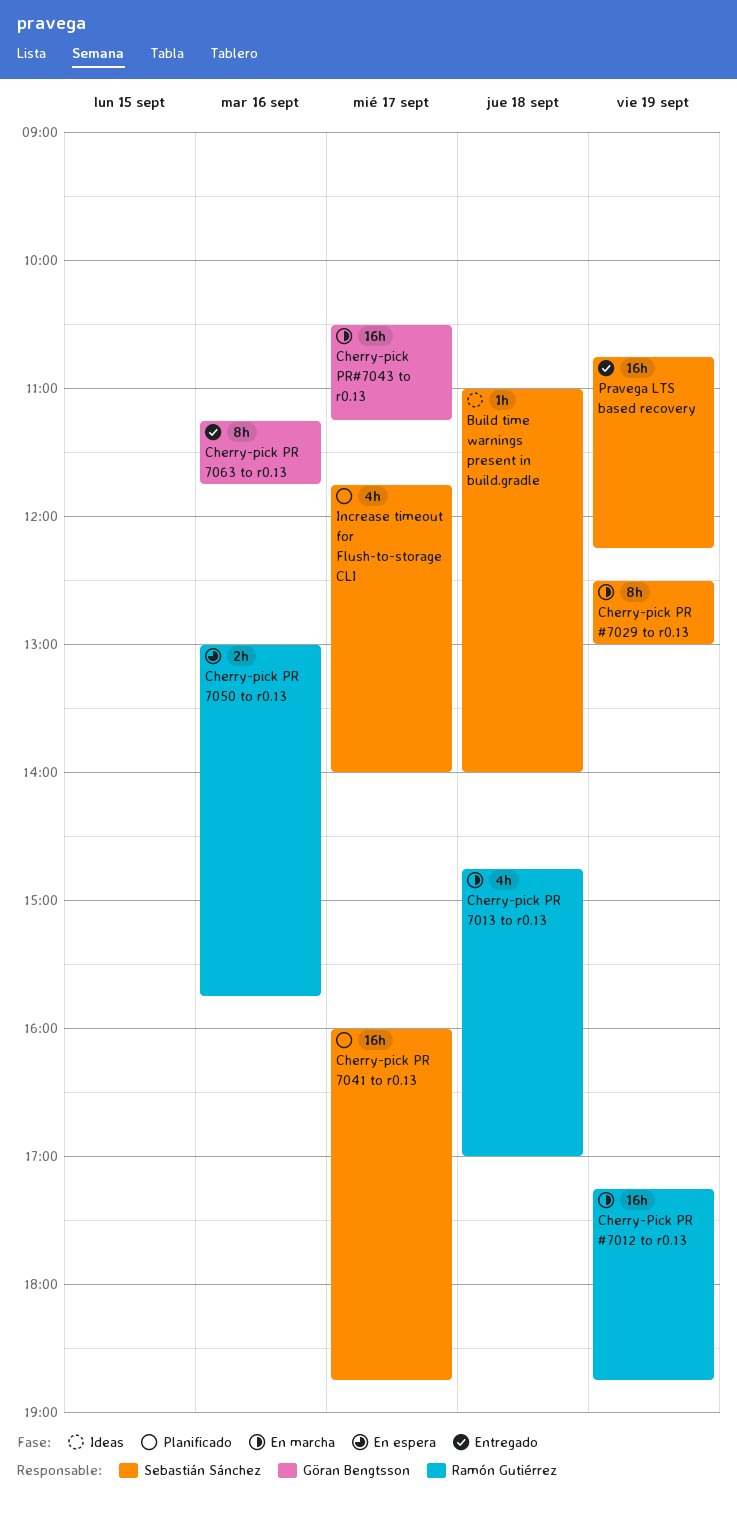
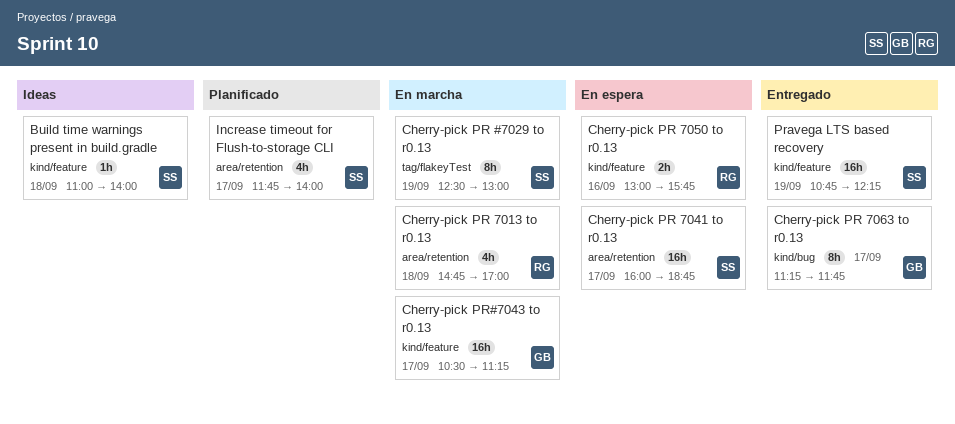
Cherry-Pick PR #7012 to r0.13: present -> none
Cherry-pick PR 7041 to r0.13, status: Planificado -> En espera
Cherry-pick PR 7063 to r0.13, day: Sep 16 -> Sep 17

